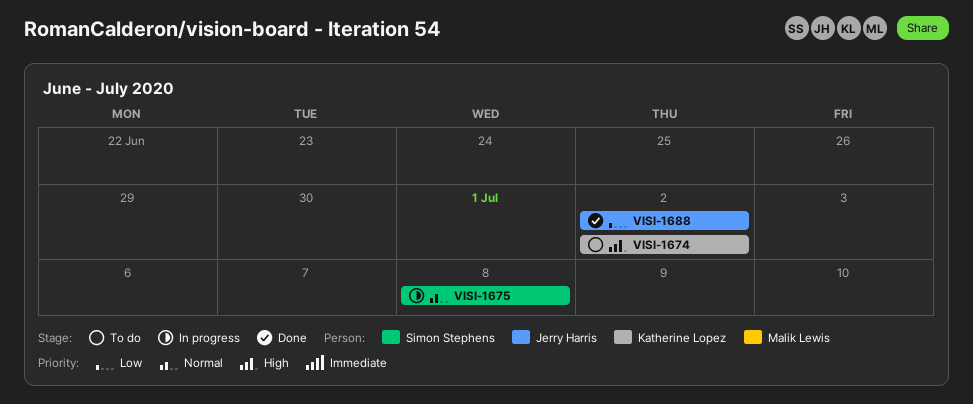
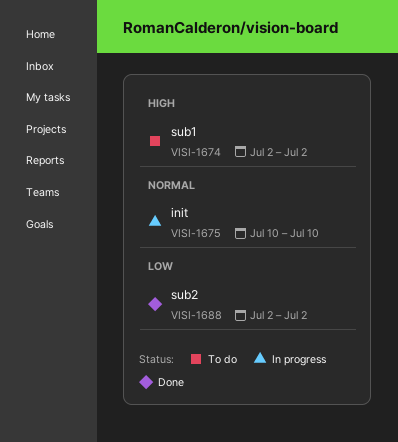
VISI-1675, start: Jul 8 -> Jul 10
VISI-1675, due: Jul 8 -> Jul 10

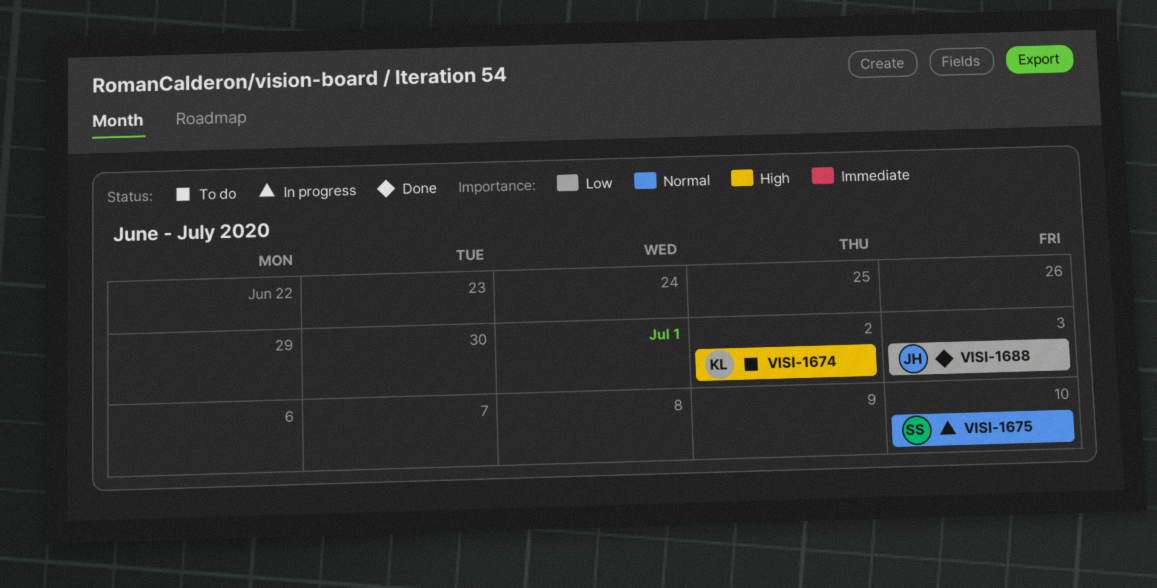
VISI-1688, start: Jul 2 -> Jul 3
VISI-1688, due: Jul 2 -> Jul 3

